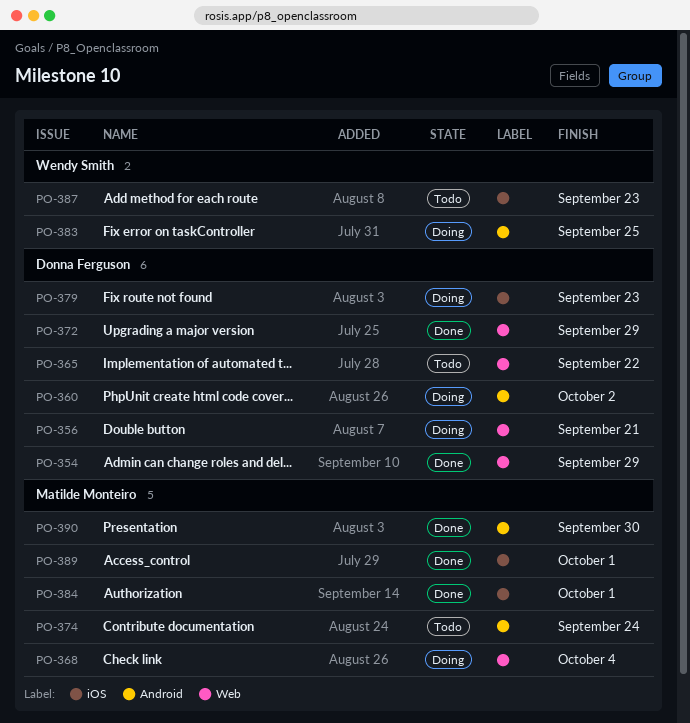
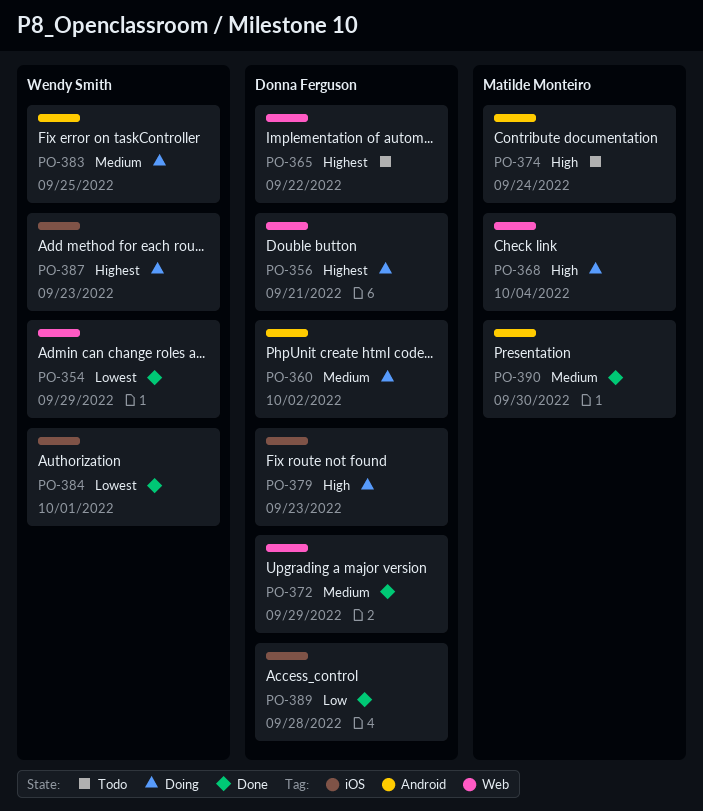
PO-354, owner: Donna Ferguson -> Wendy Smith
PO-384, owner: Matilde Monteiro -> Wendy Smith
PO-387, status: Todo -> Doing
PO-389, owner: Matilde Monteiro -> Donna Ferguson
PO-389, due: Oct 1 -> Sep 28

